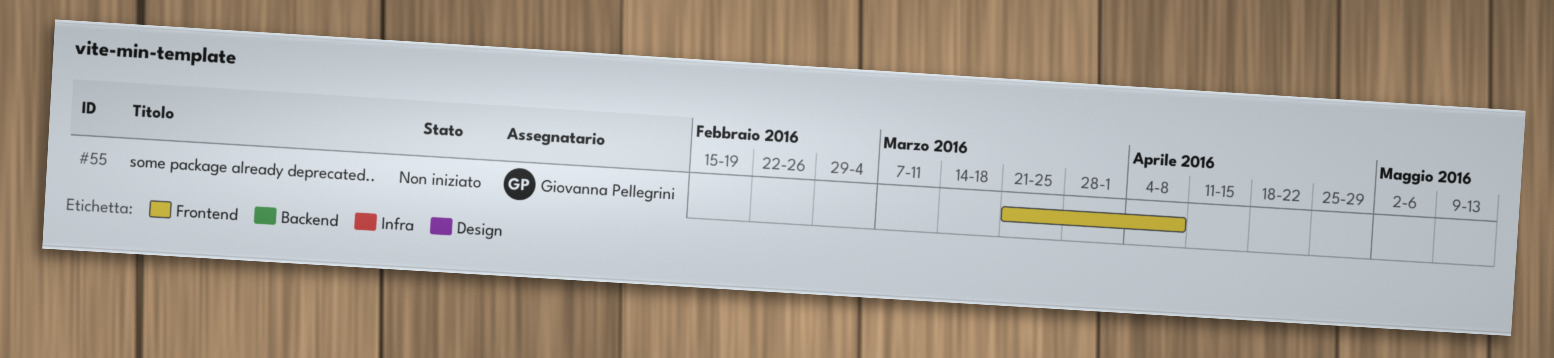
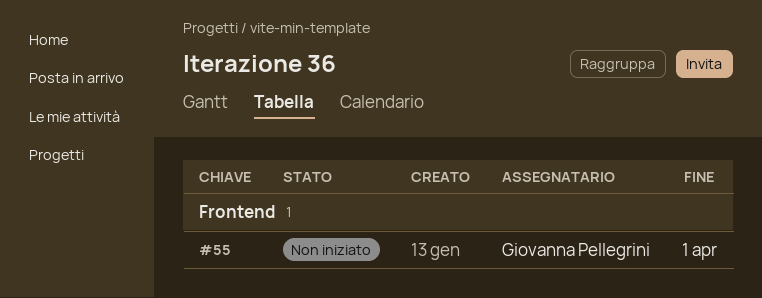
#55, due: Apr 8 -> Apr 1

